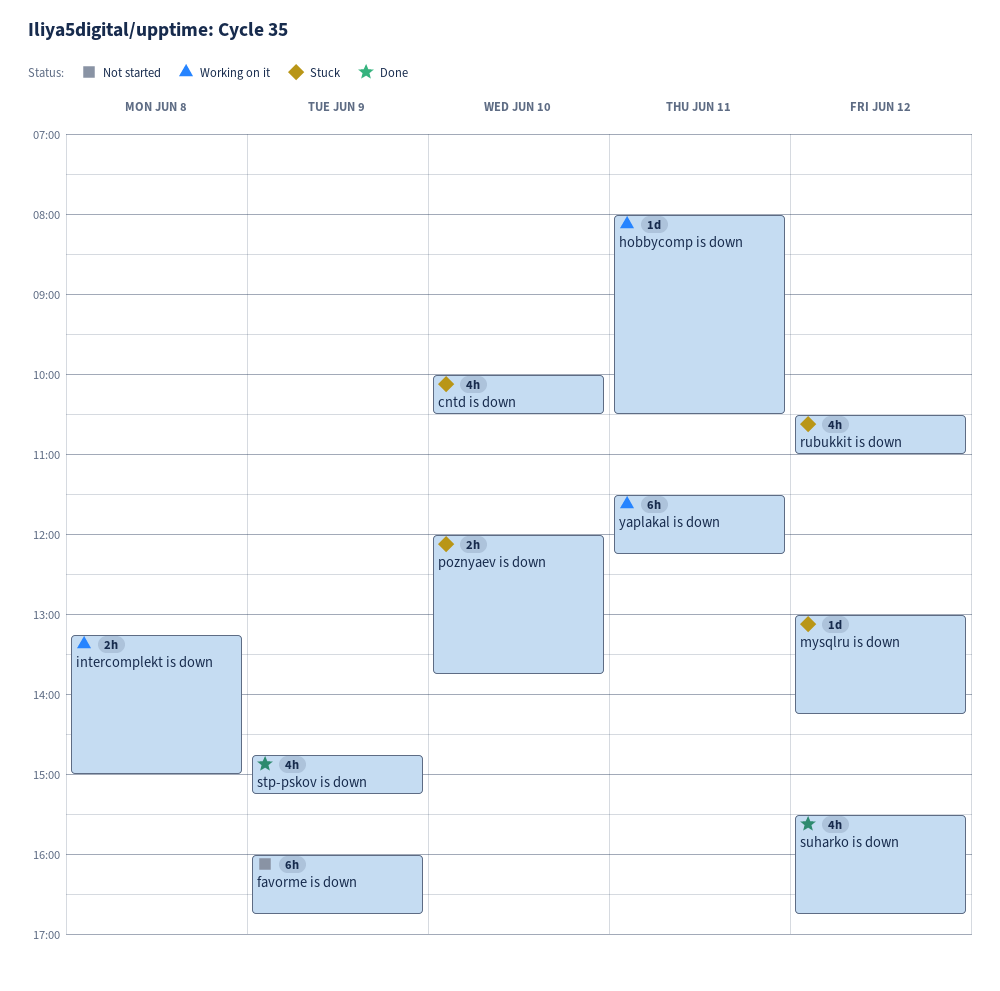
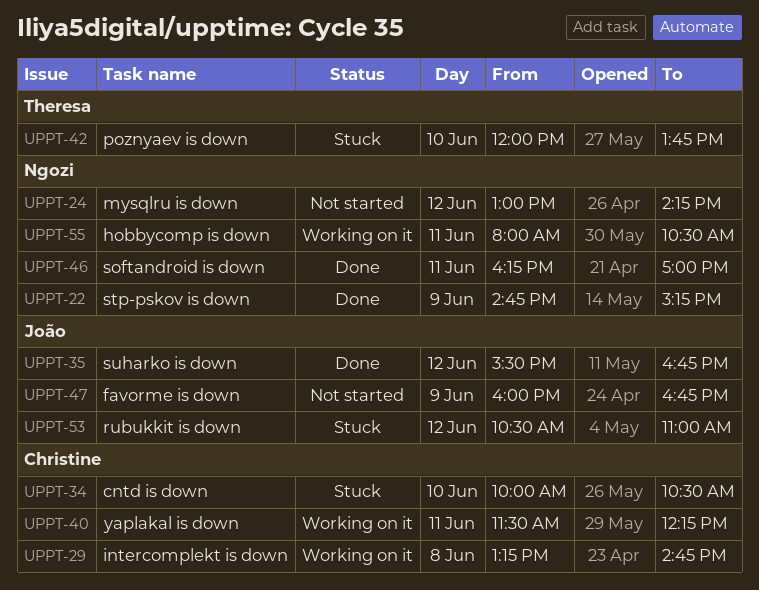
intercomplekt is down, ends: 15:00 -> 14:45
mysqlru is down, status: Stuck -> Not started
softandroid is down: none -> present

